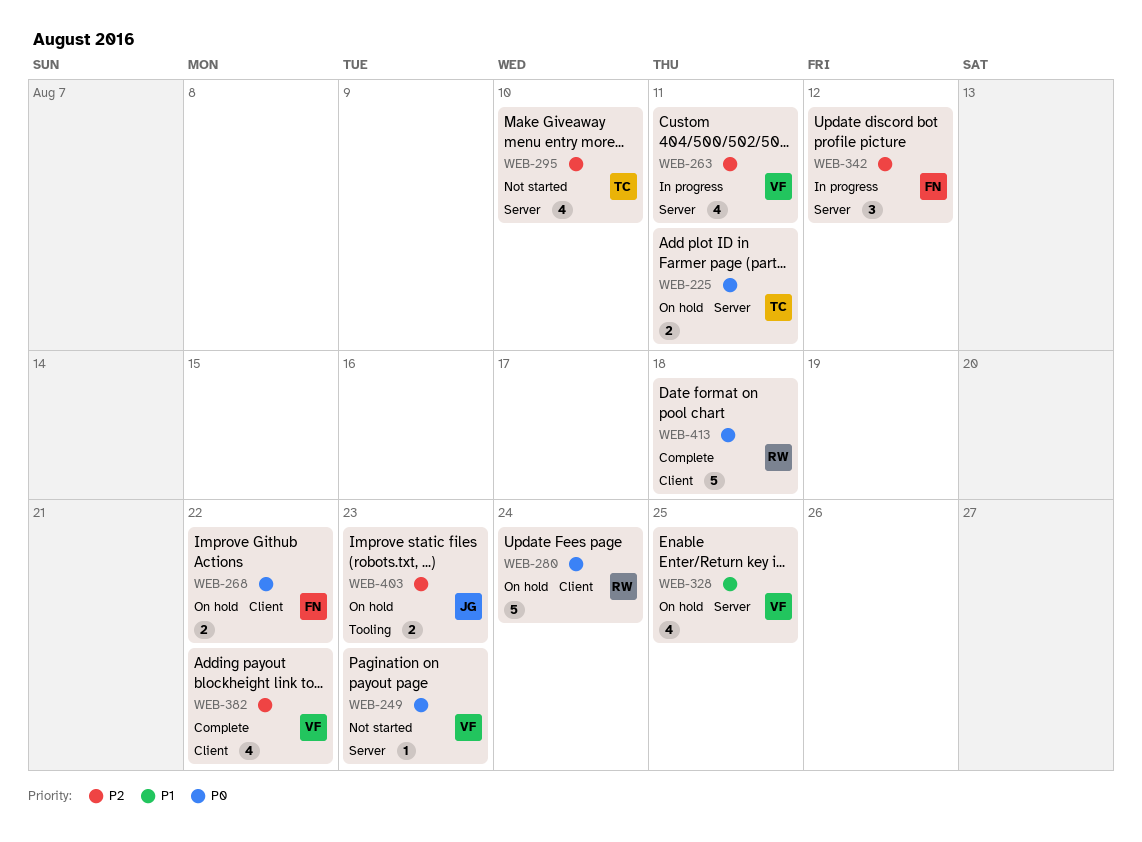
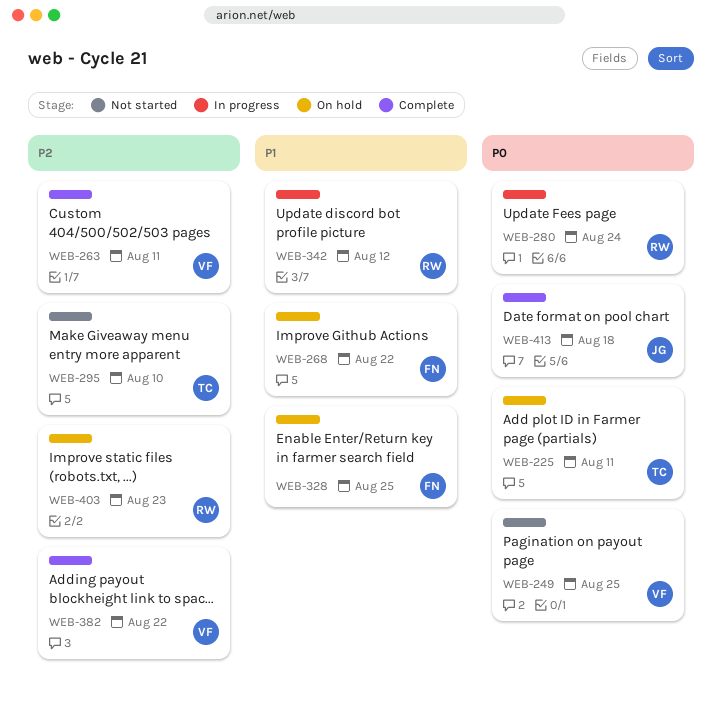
WEB-249, due: Aug 23 -> Aug 25
WEB-263, status: In progress -> Complete
WEB-268, priority: P0 -> P1
WEB-280, status: On hold -> In progress
WEB-328, owner: VF -> FN
WEB-342, owner: FN -> RW
WEB-342, priority: P2 -> P1
WEB-403, owner: JG -> RW
WEB-413, owner: RW -> JG

